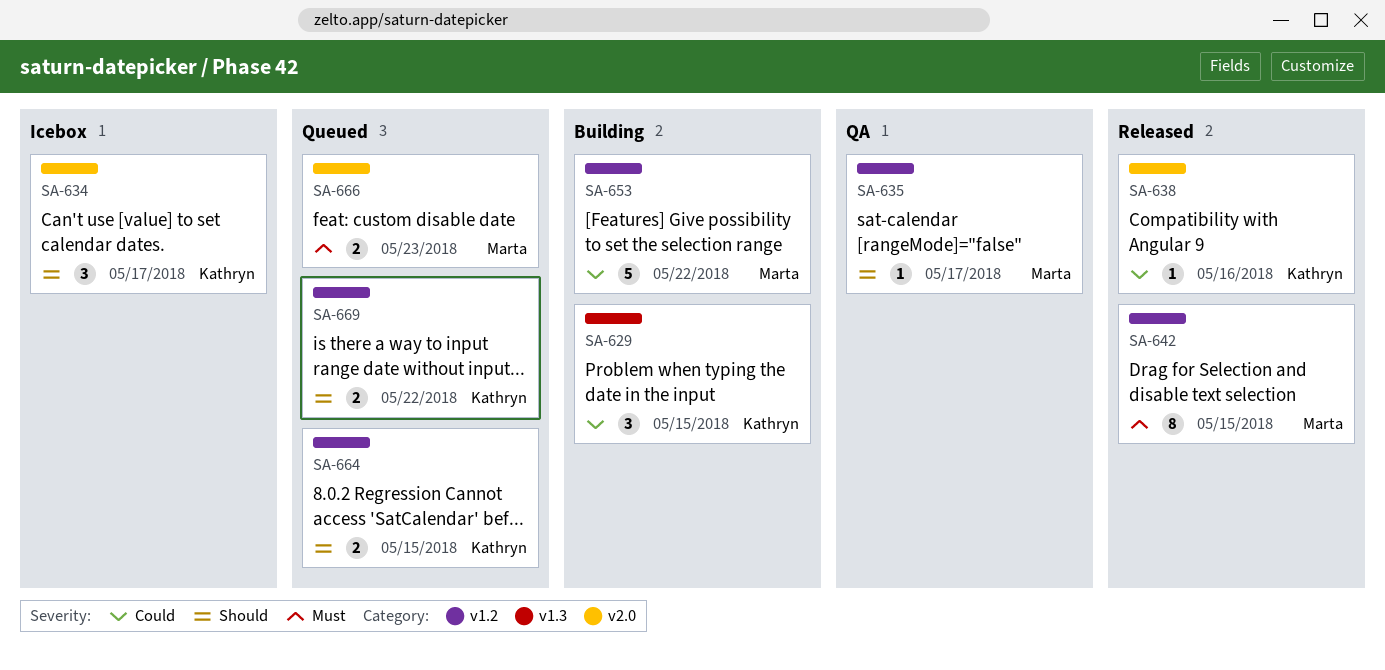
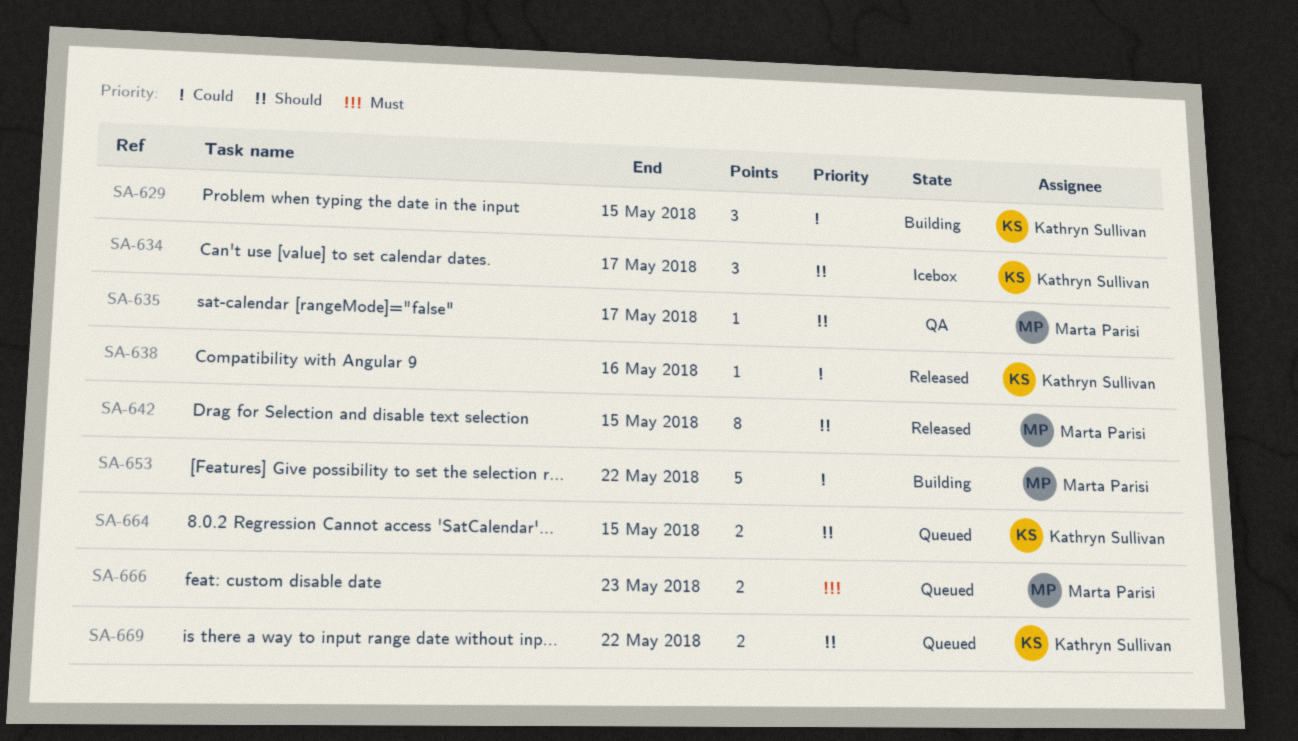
SA-642, priority: Must -> Should

